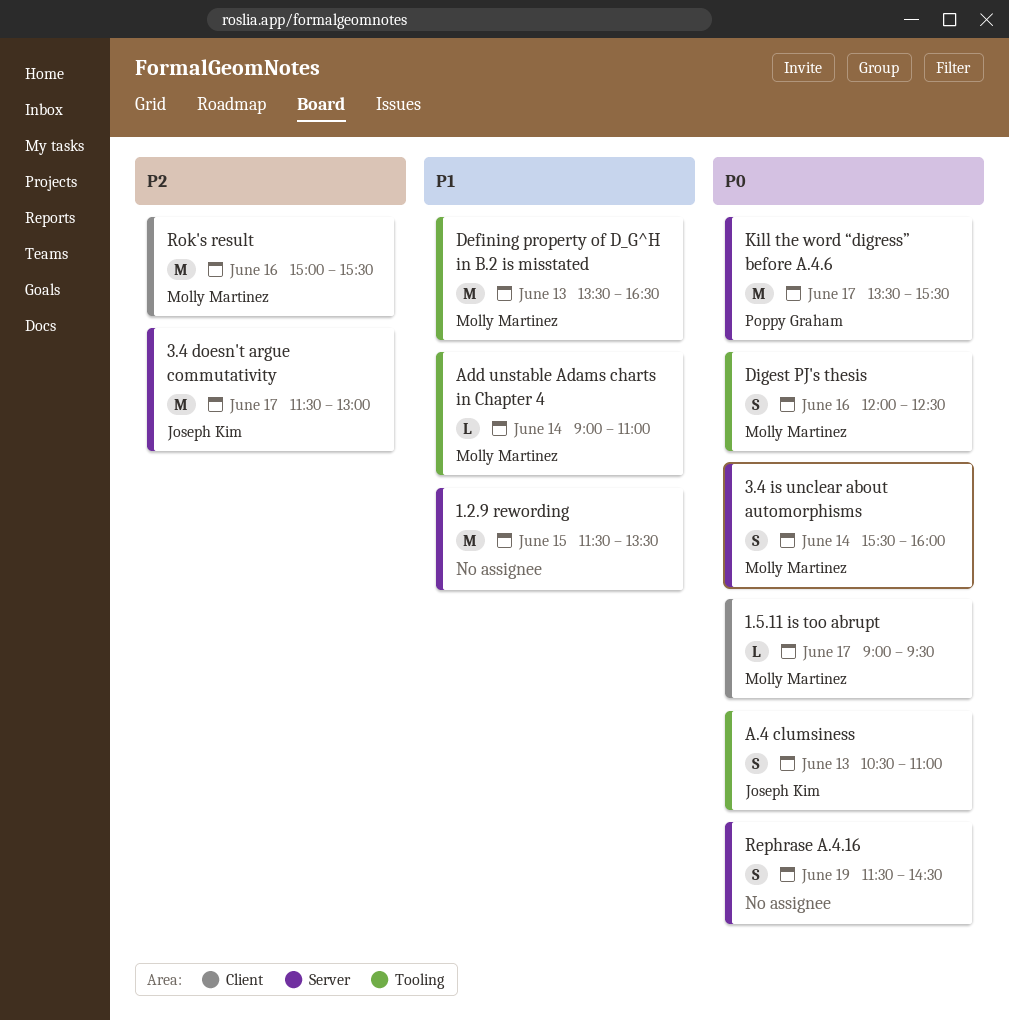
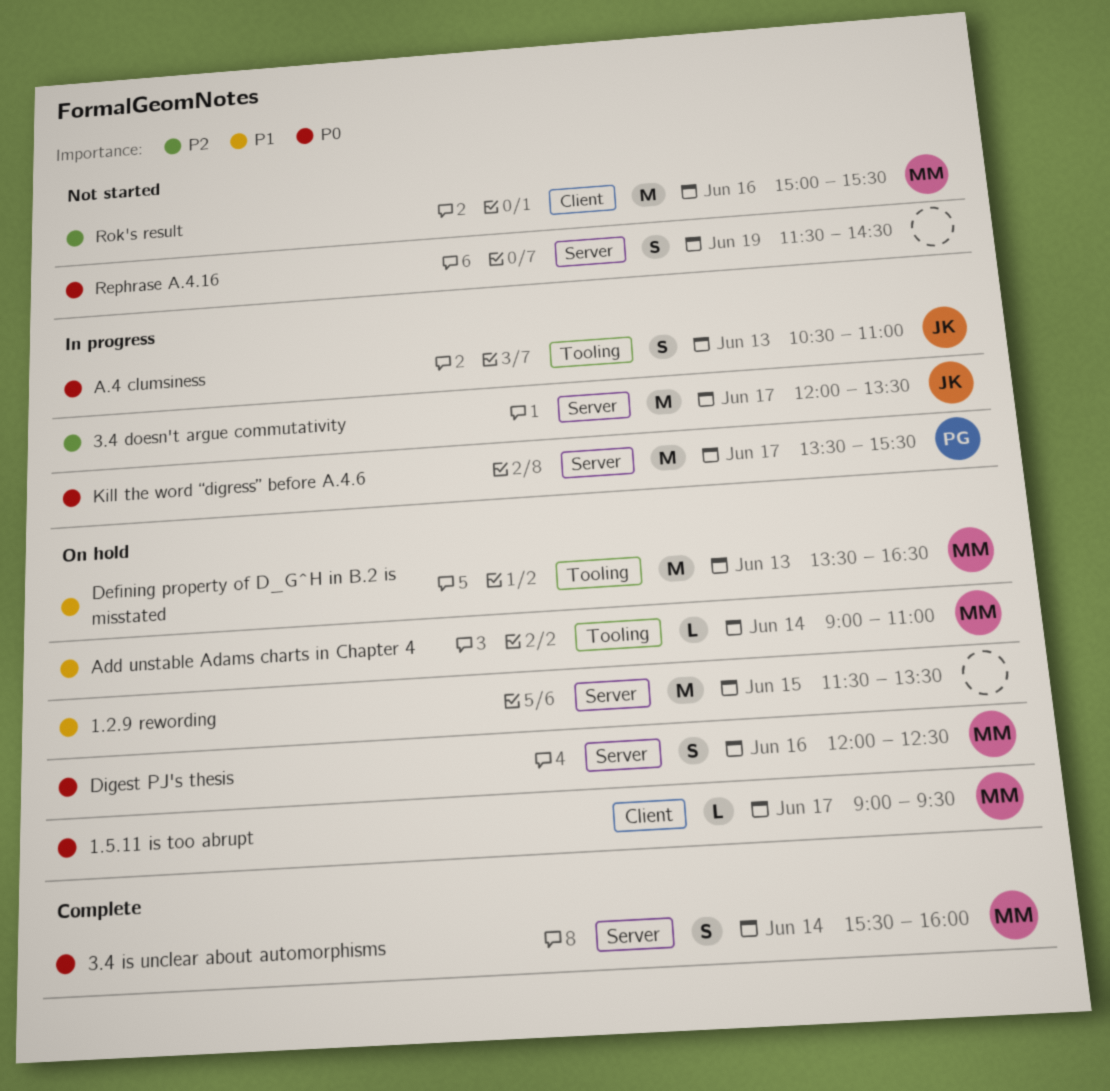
3.4 doesn't argue commutativity, begins: 11:30 -> 12:00
3.4 doesn't argue commutativity, ends: 13:00 -> 13:30
Digest PJ's thesis, label: Tooling -> Server

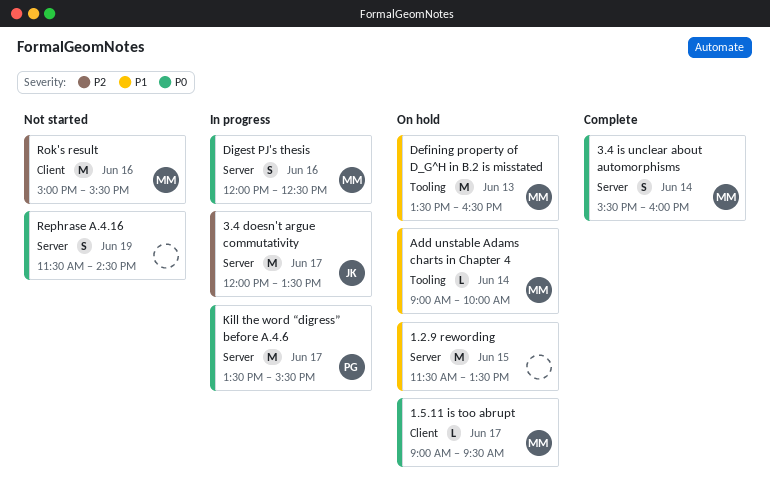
A.4 clumsiness: present -> none
Add unstable Adams charts in Chapter 4, ends: 11:00 -> 10:00
Digest PJ's thesis, status: On hold -> In progress

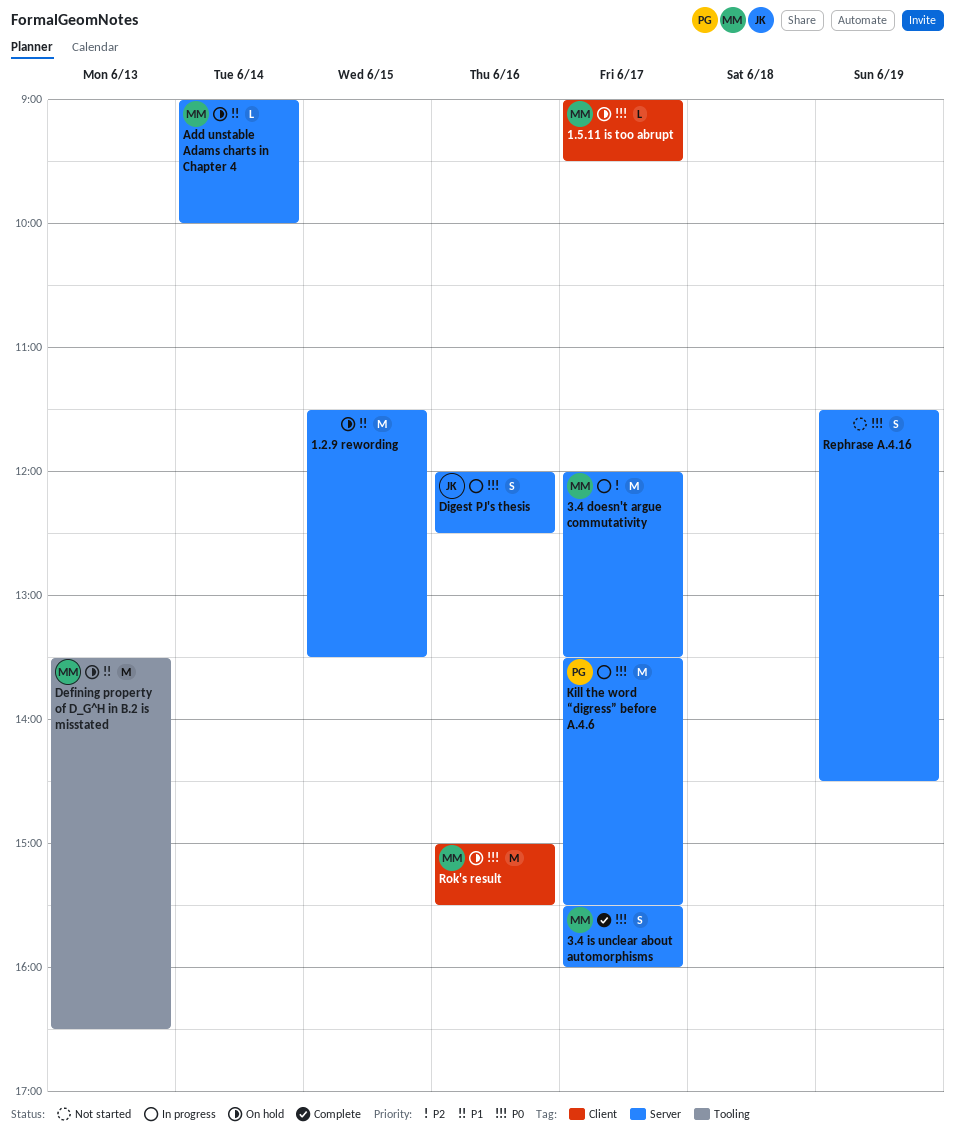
3.4 doesn't argue commutativity, owner: JK -> MM
3.4 is unclear about automorphisms, day: Jun 14 -> Jun 17
Add unstable Adams charts in Chapter 4, label: Tooling -> Server
Digest PJ's thesis, owner: MM -> JK
Rok's result, status: Not started -> On hold
Rok's result, priority: P2 -> P0

